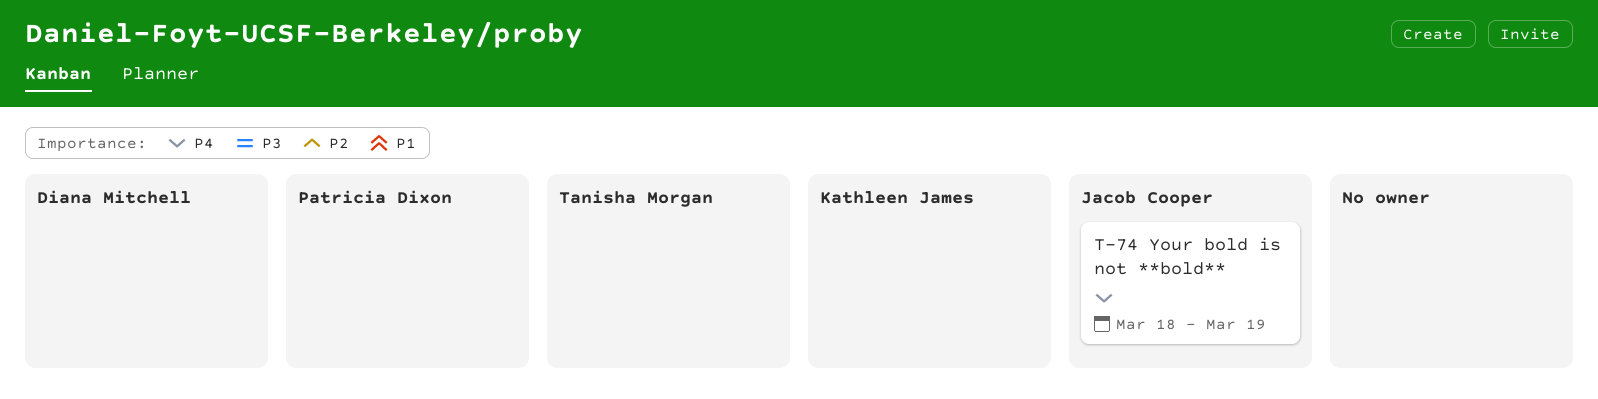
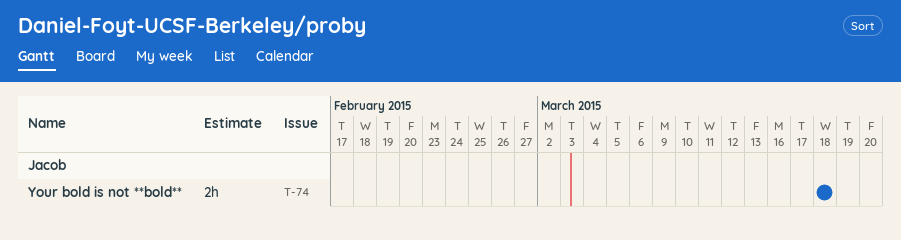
T-74, due: Mar 19 -> Mar 18

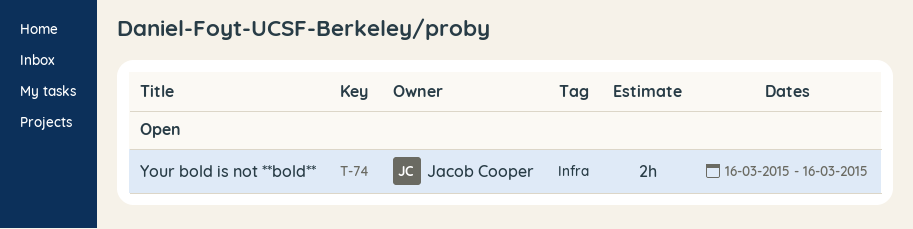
T-74, start: Mar 18 -> Mar 16
T-74, due: Mar 18 -> Mar 16

